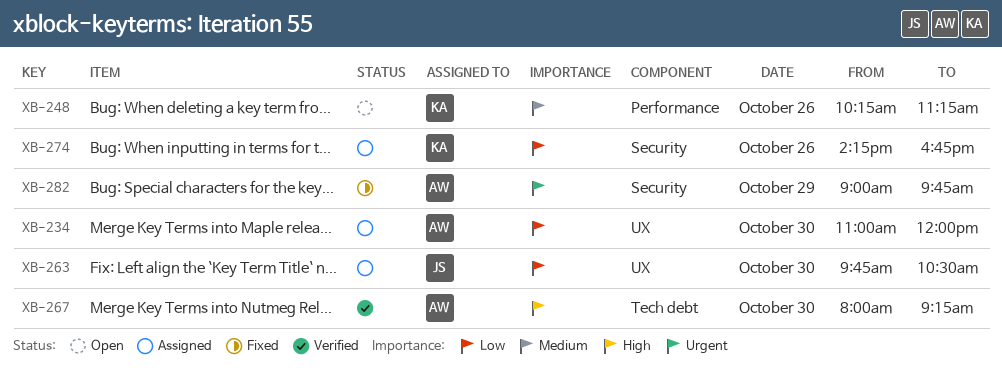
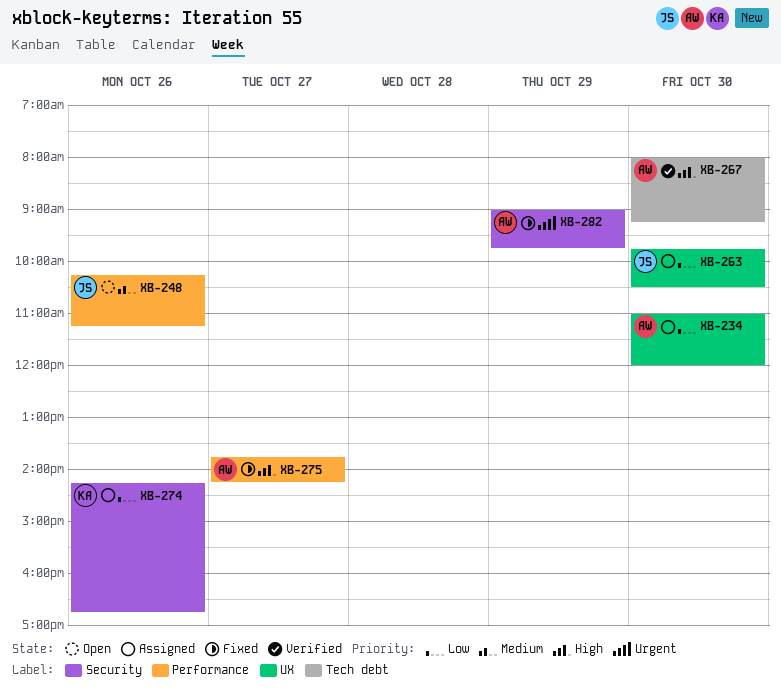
XB-248, owner: KA -> JS
XB-275: none -> present

